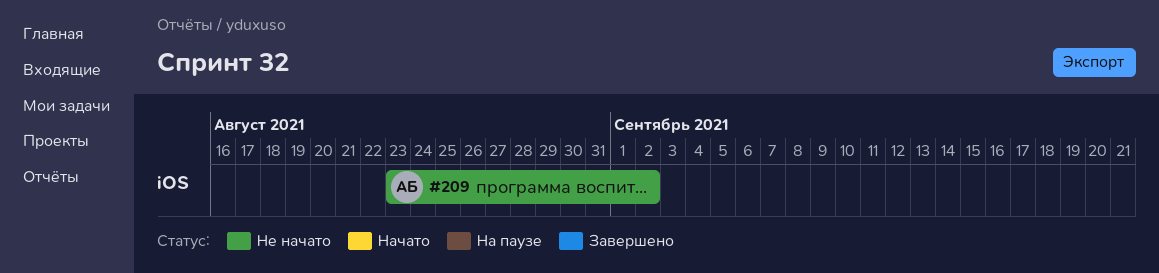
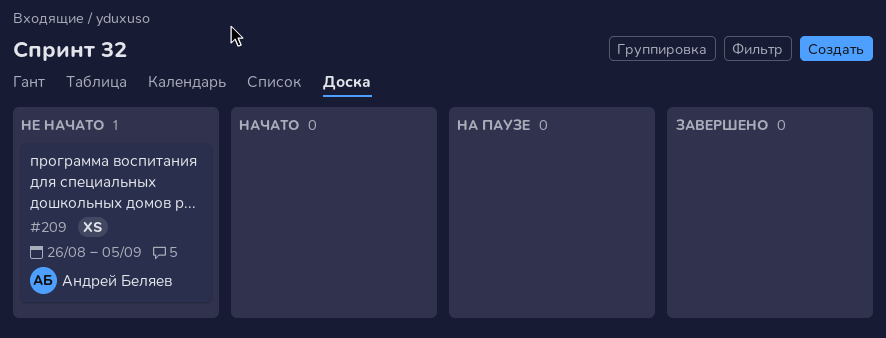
#209, start: Aug 23 -> Aug 26
#209, due: Sep 2 -> Sep 5

